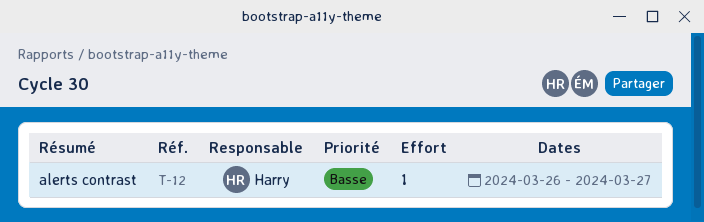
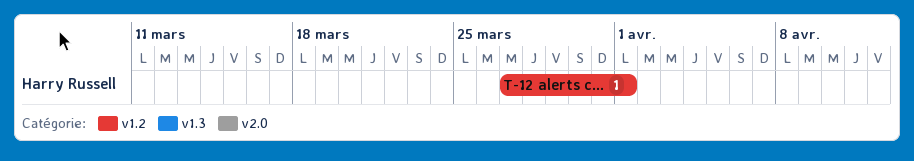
T-12, start: Mar 26 -> Mar 27
T-12, due: Mar 27 -> Apr 1

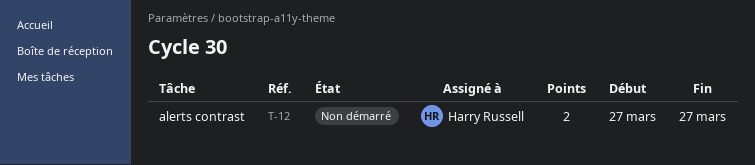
T-12, estimate: 1 -> 2
T-12, due: Apr 1 -> Mar 27

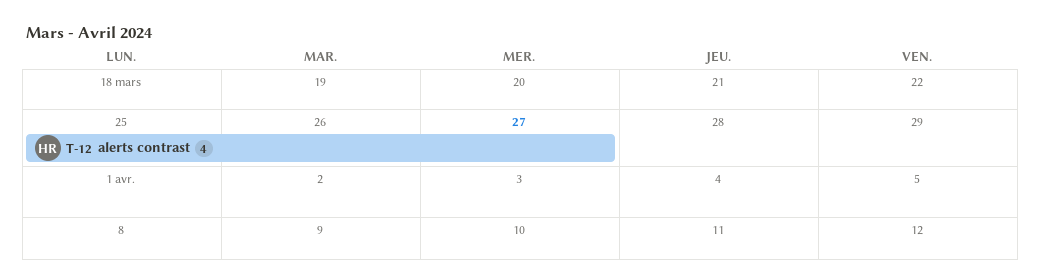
T-12, estimate: 2 -> 4
T-12, start: Mar 27 -> Mar 25

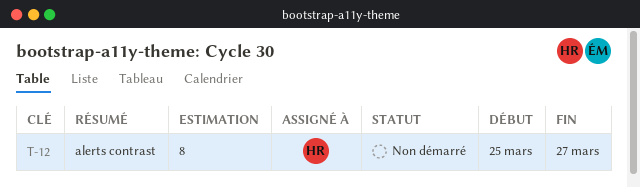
T-12, estimate: 4 -> 8

